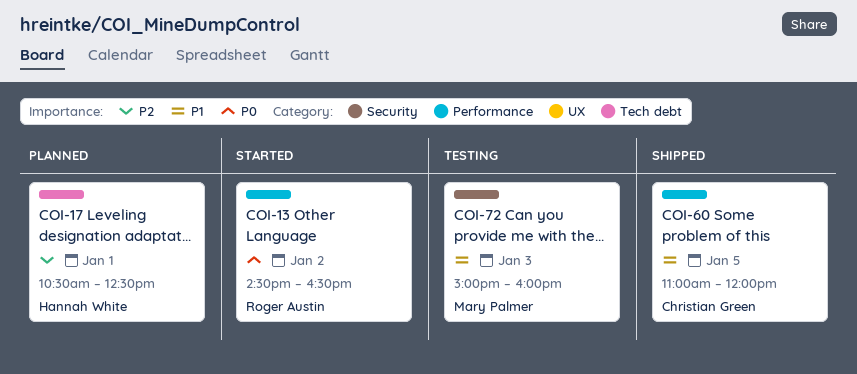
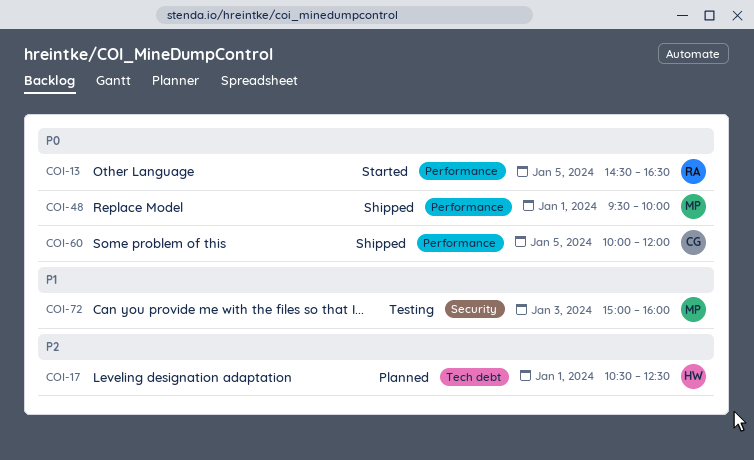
COI-13, day: Jan 2 -> Jan 5
COI-48: none -> present
COI-60, priority: P1 -> P0
COI-60, begins: 11:00 -> 10:00

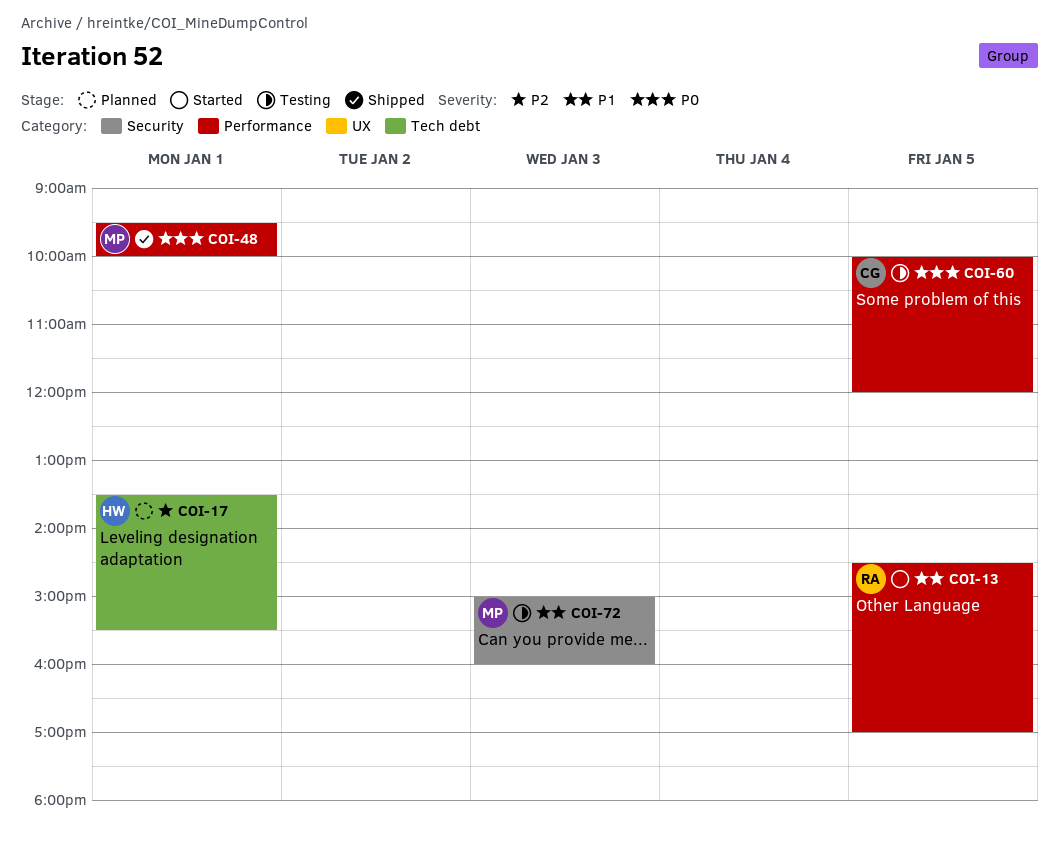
COI-13, priority: P0 -> P1
COI-13, ends: 16:30 -> 17:00
COI-17, begins: 10:30 -> 13:30
COI-17, ends: 12:30 -> 15:30
COI-60, status: Shipped -> Testing

